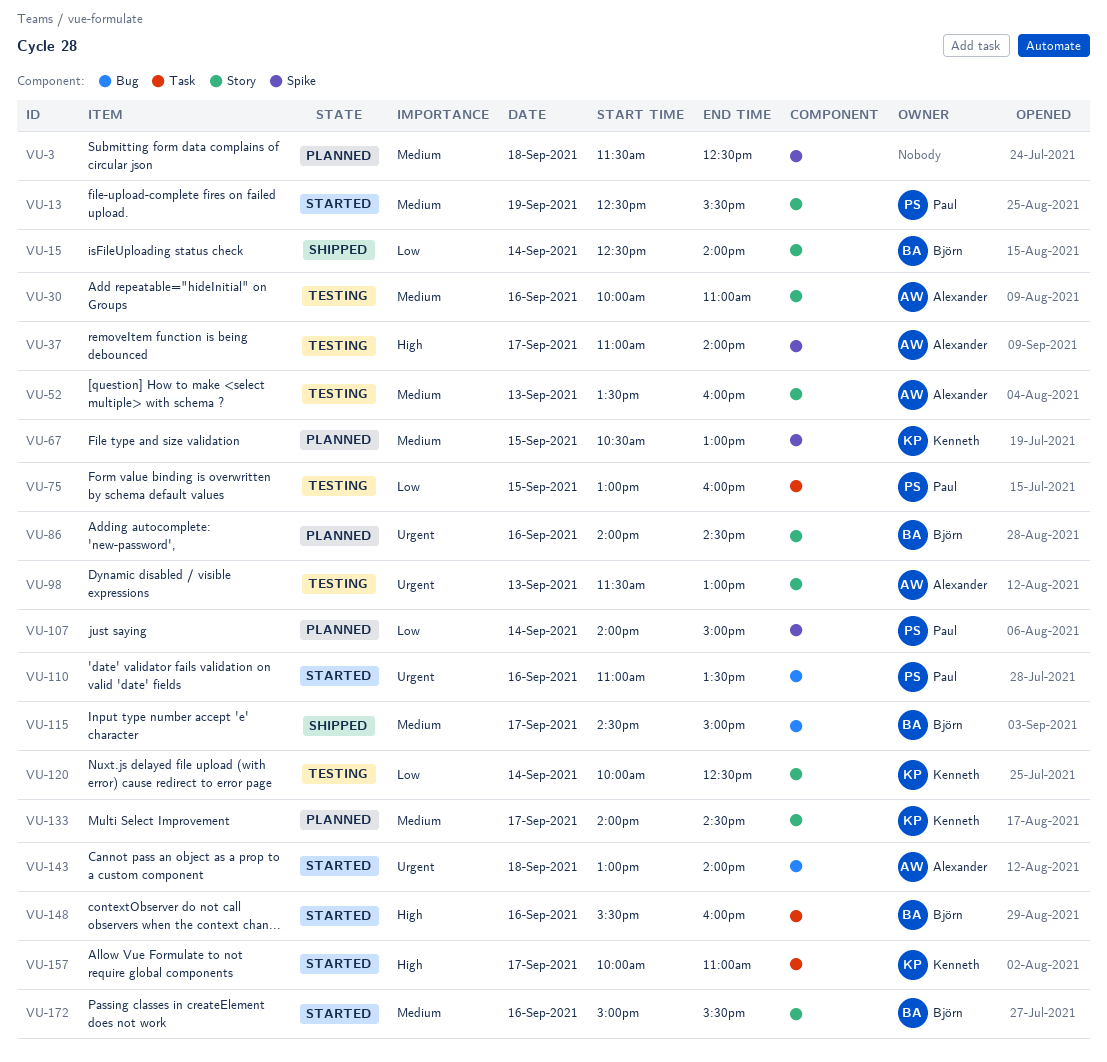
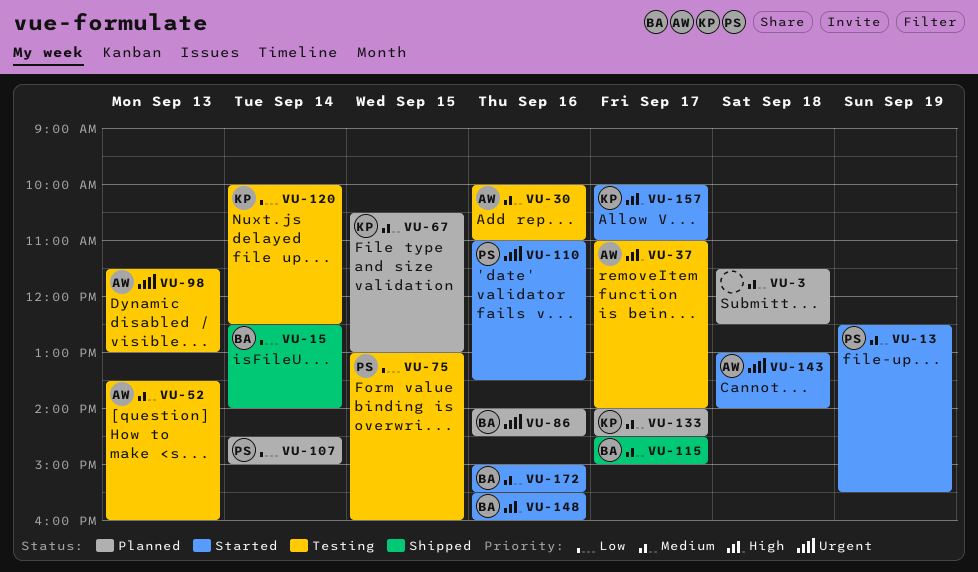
VU-107, begins: 14:00 -> 14:30

